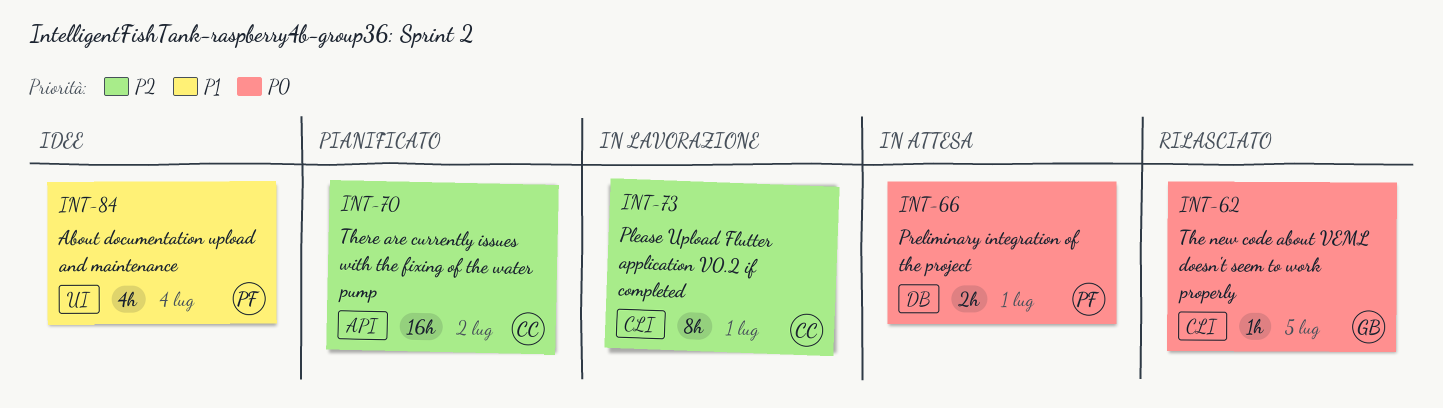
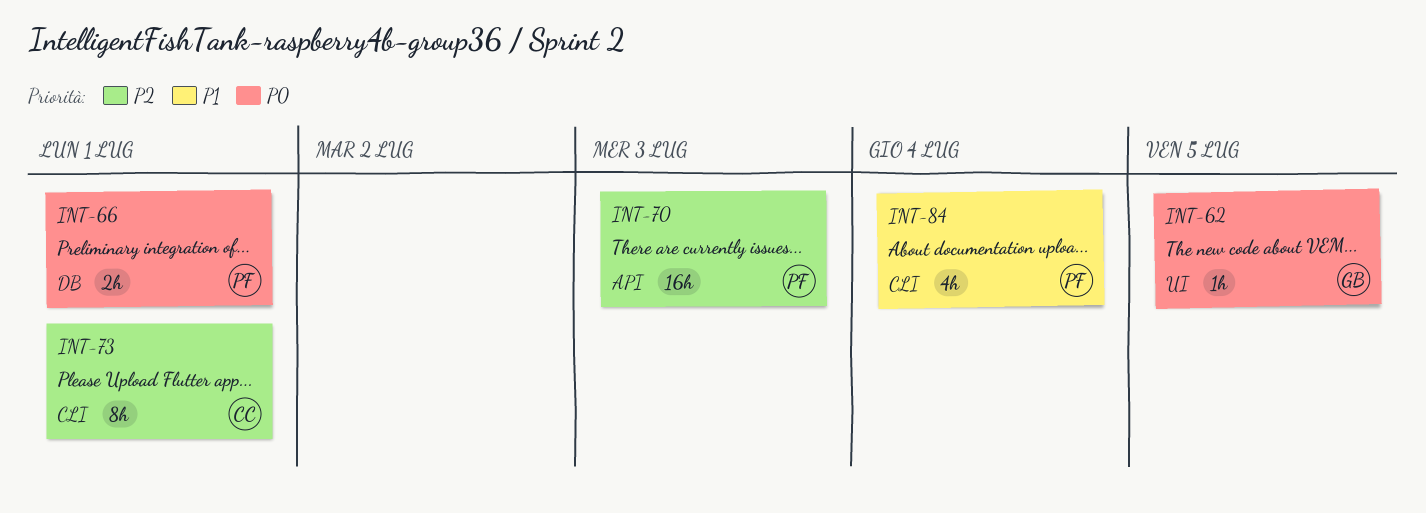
INT-62, label: CLI -> UI
INT-70, owner: CC -> PF
INT-70, due: Jul 2 -> Jul 3
INT-84, label: UI -> CLI

